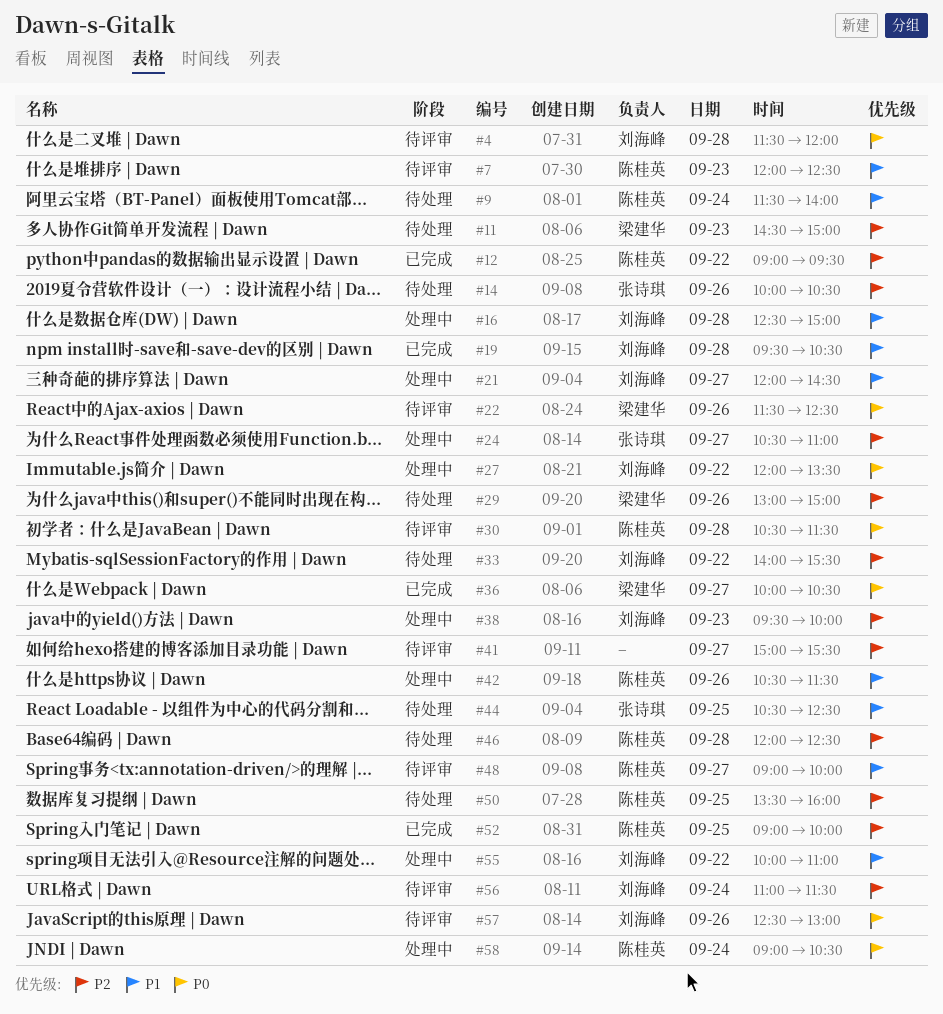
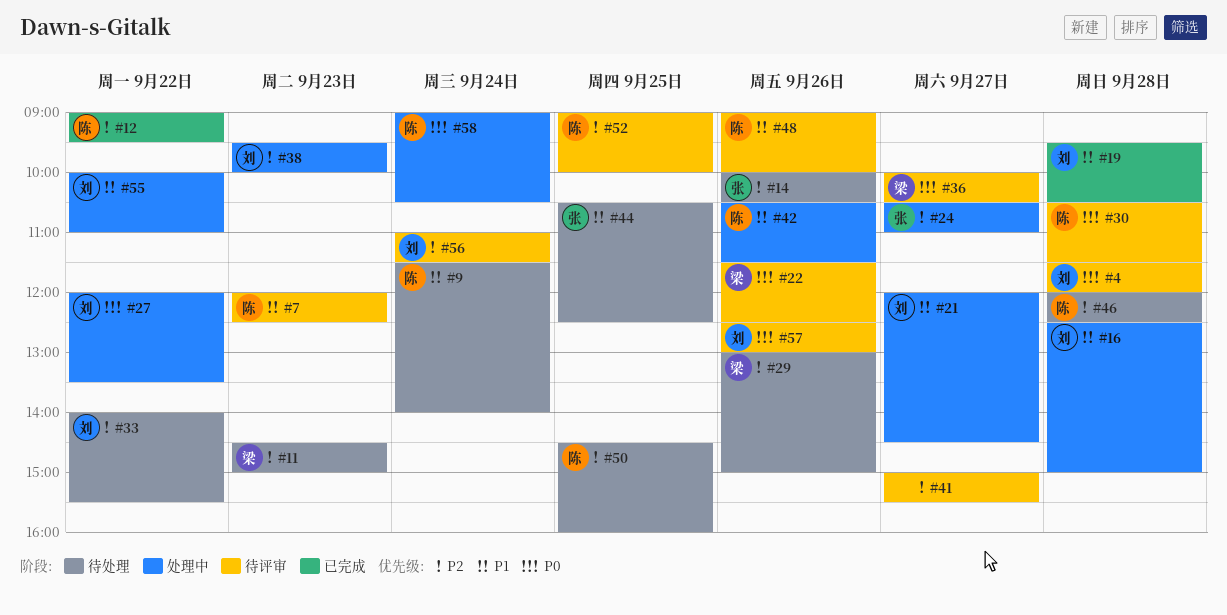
#36, status: 已完成 -> 待评审
#48, day: Sep 27 -> Sep 26
#50, begins: 13:30 -> 14:30
#52, status: 已完成 -> 待评审

